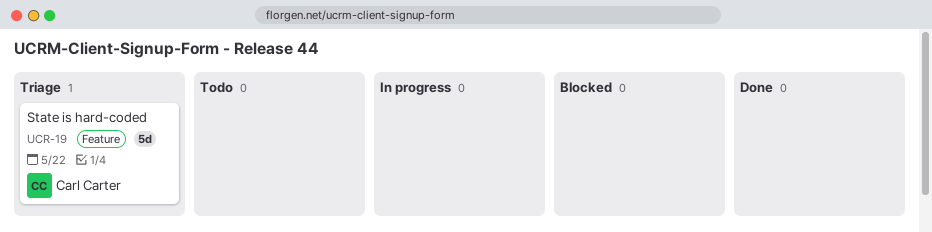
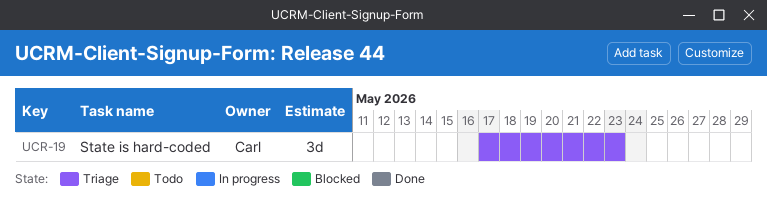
UCR-19, estimate: 5d -> 3d
UCR-19, due: May 22 -> May 23

